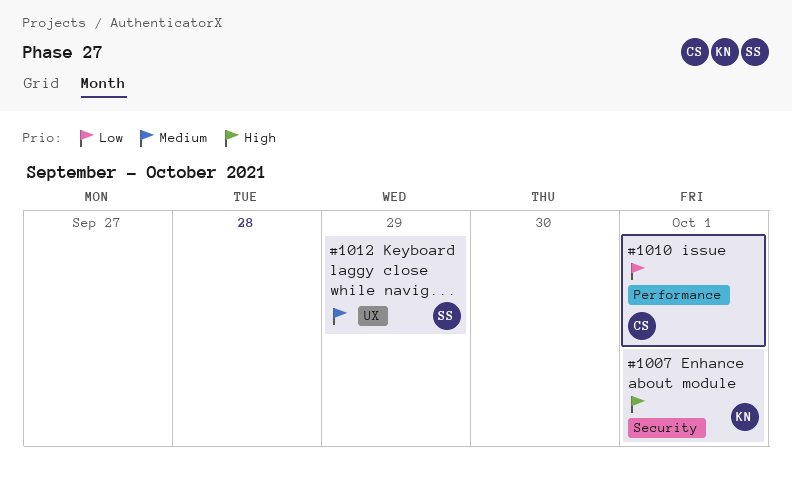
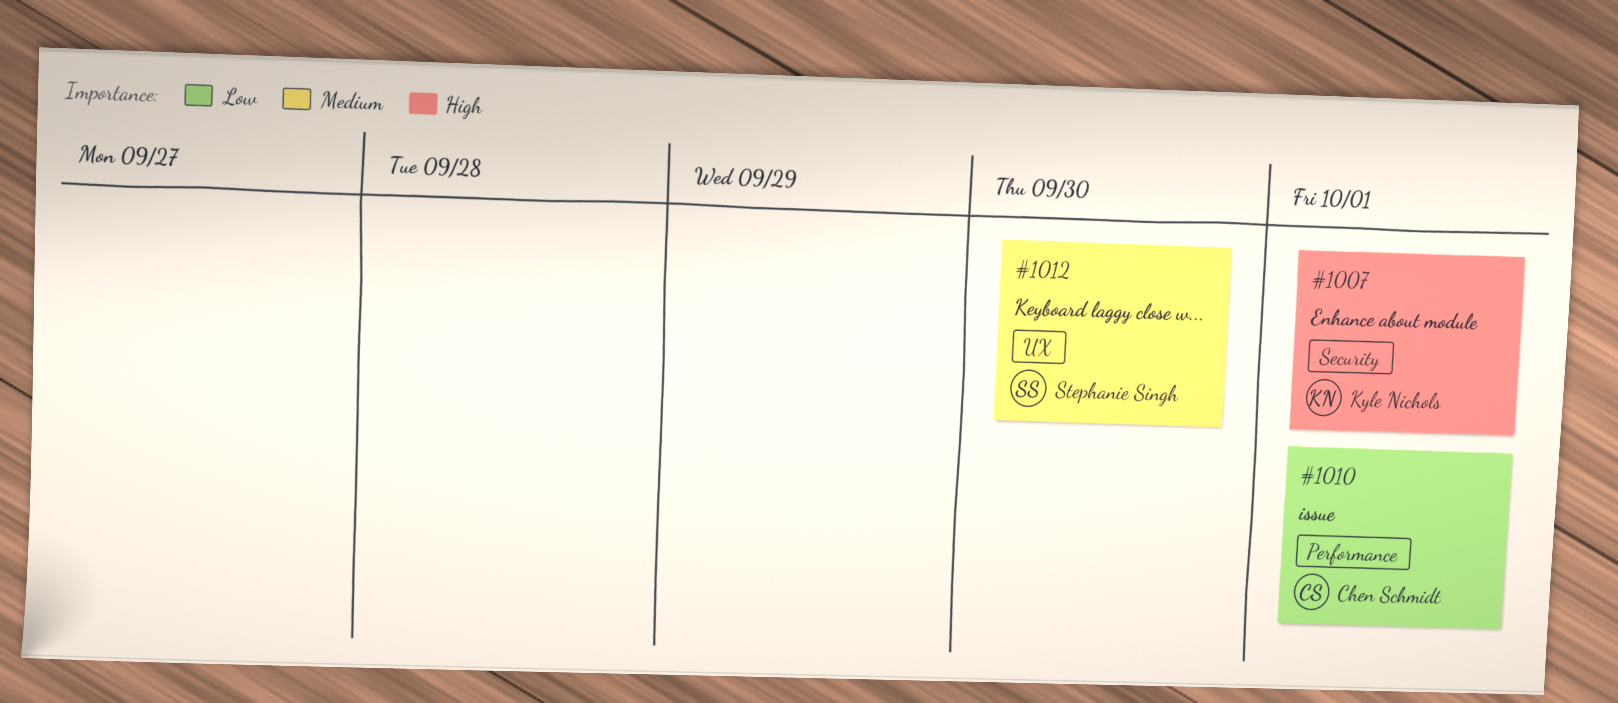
#1012, due: Sep 29 -> Sep 30

